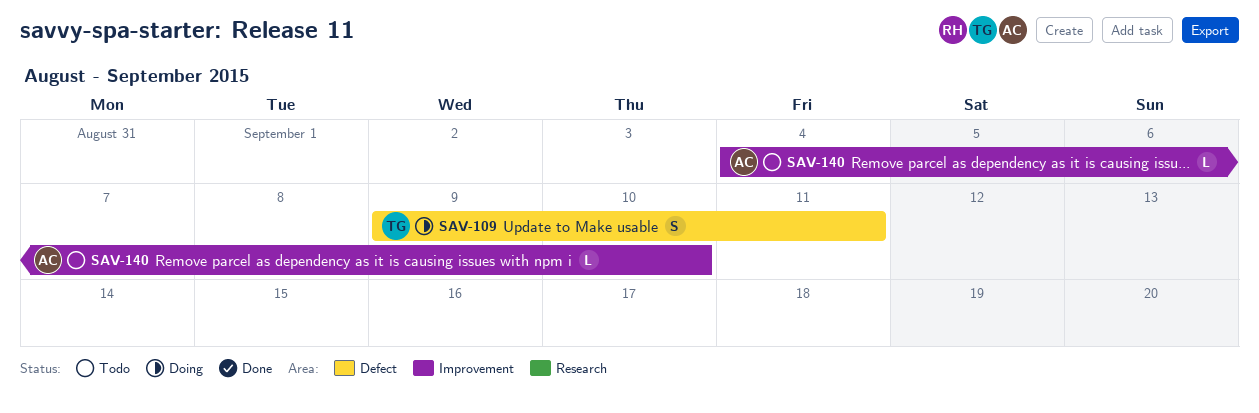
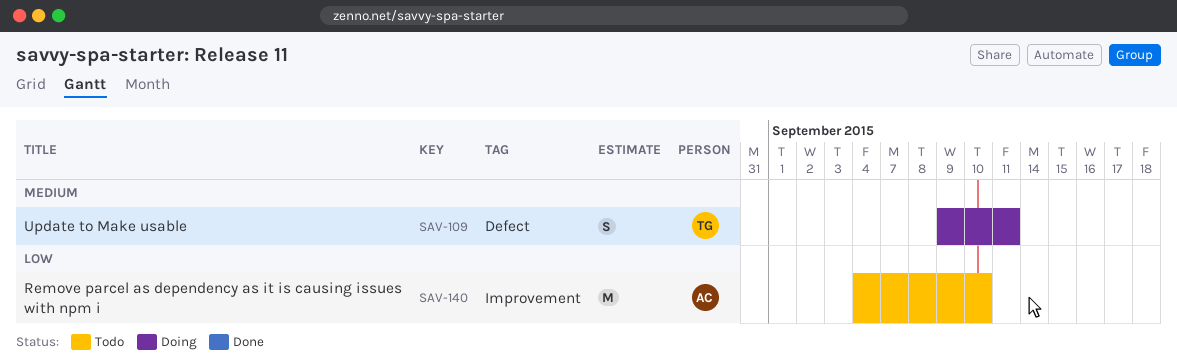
SAV-140, estimate: L -> M

